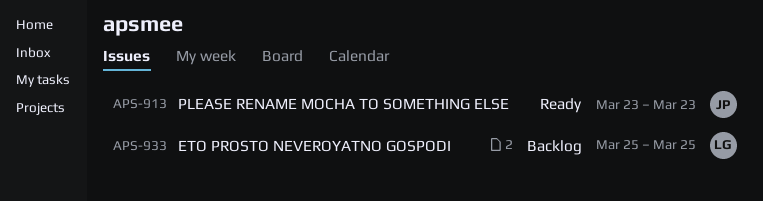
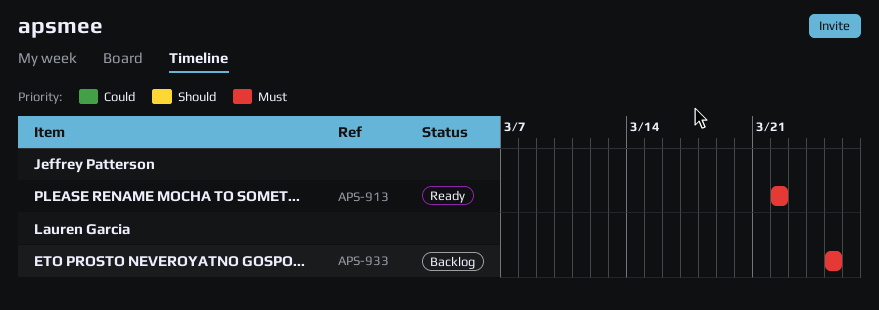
APS-913, start: Mar 23 -> Mar 22
APS-913, due: Mar 23 -> Mar 22

